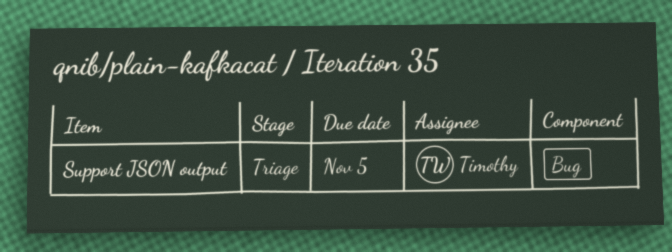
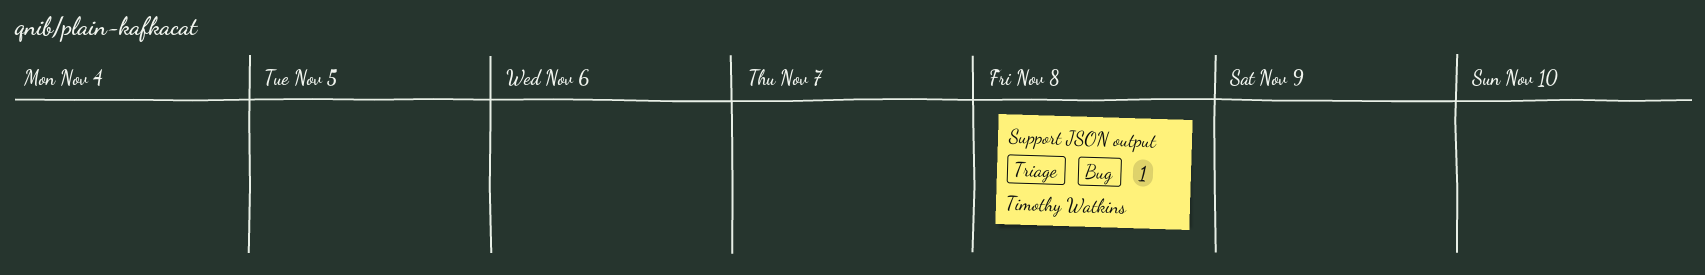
Support JSON output, due: Nov 5 -> Nov 8

